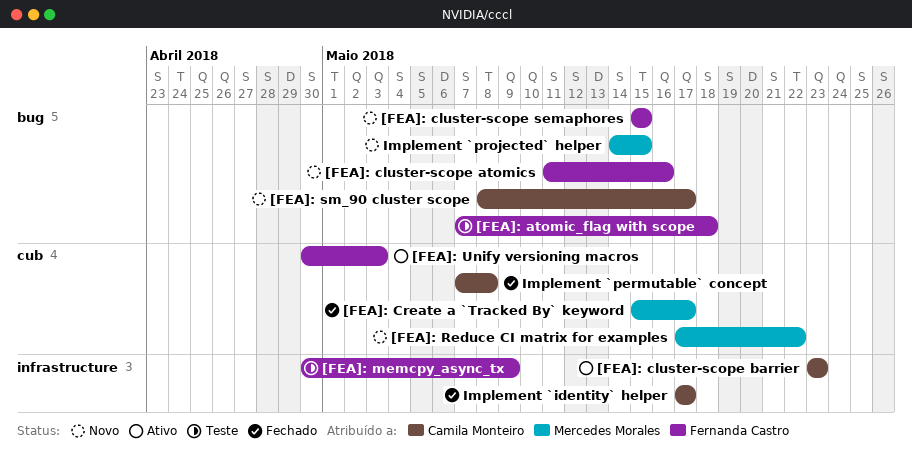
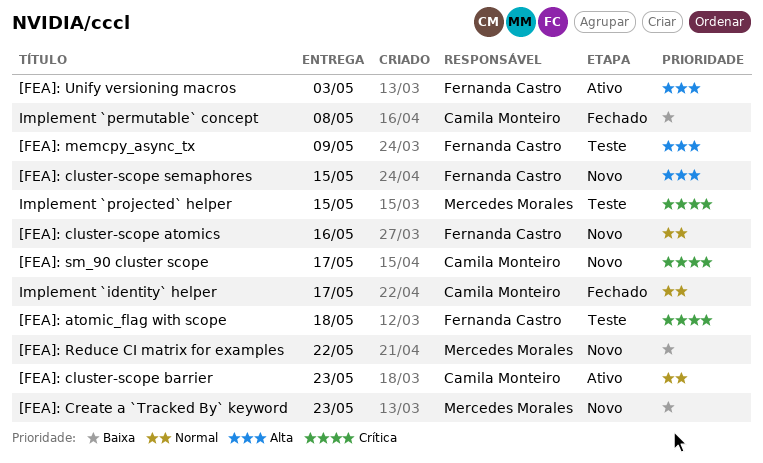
[FEA]: Create a `Tracked By` keyword, status: Fechado -> Novo
[FEA]: Create a `Tracked By` keyword, due: May 17 -> May 23
Implement `projected` helper, status: Novo -> Teste

